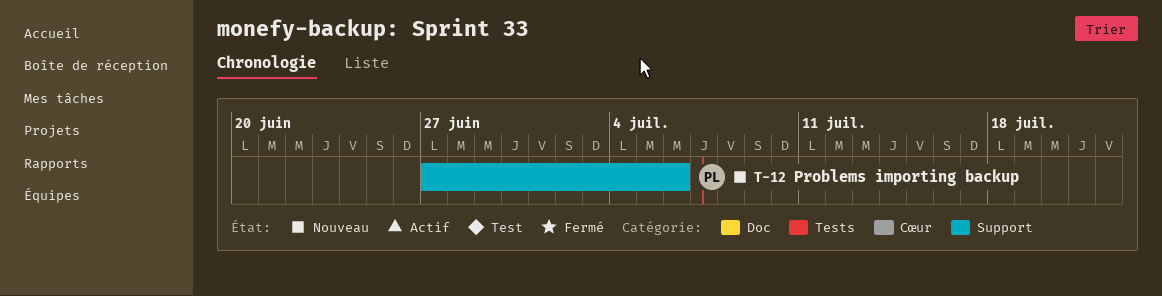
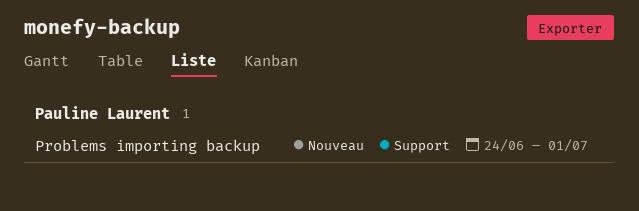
Problems importing backup, start: Jun 27 -> Jun 24
Problems importing backup, due: Jul 6 -> Jul 1

